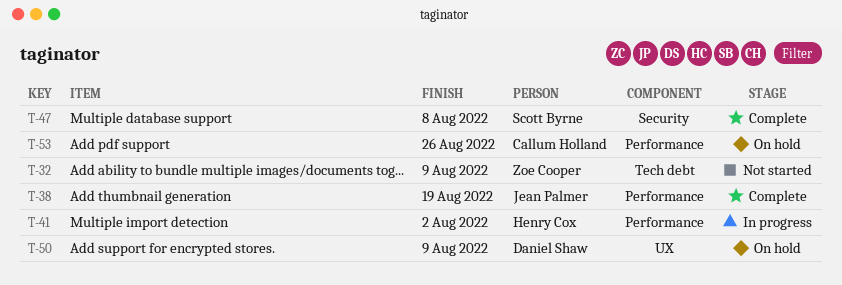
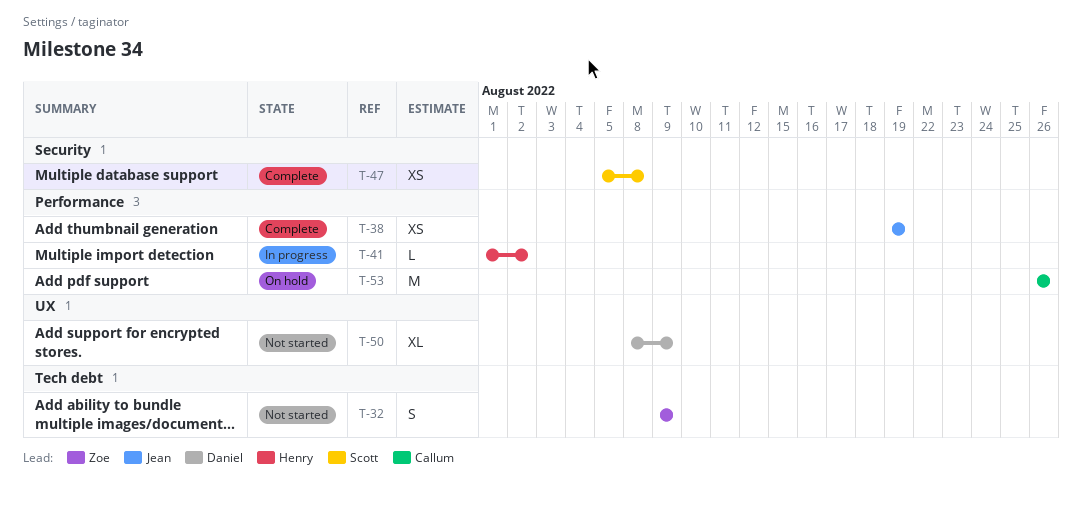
T-50, status: On hold -> Not started

